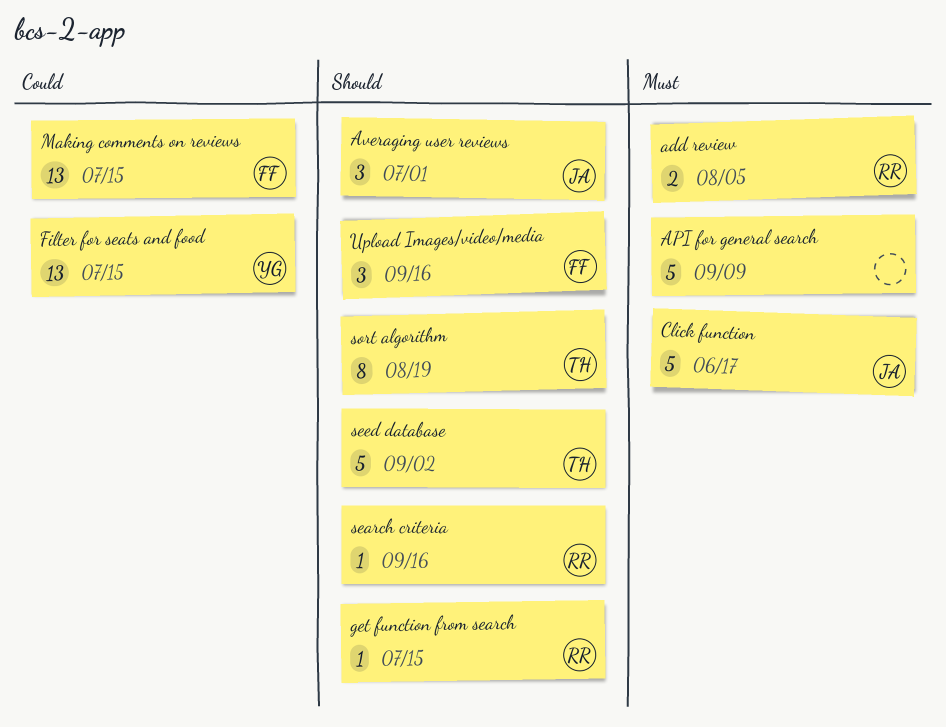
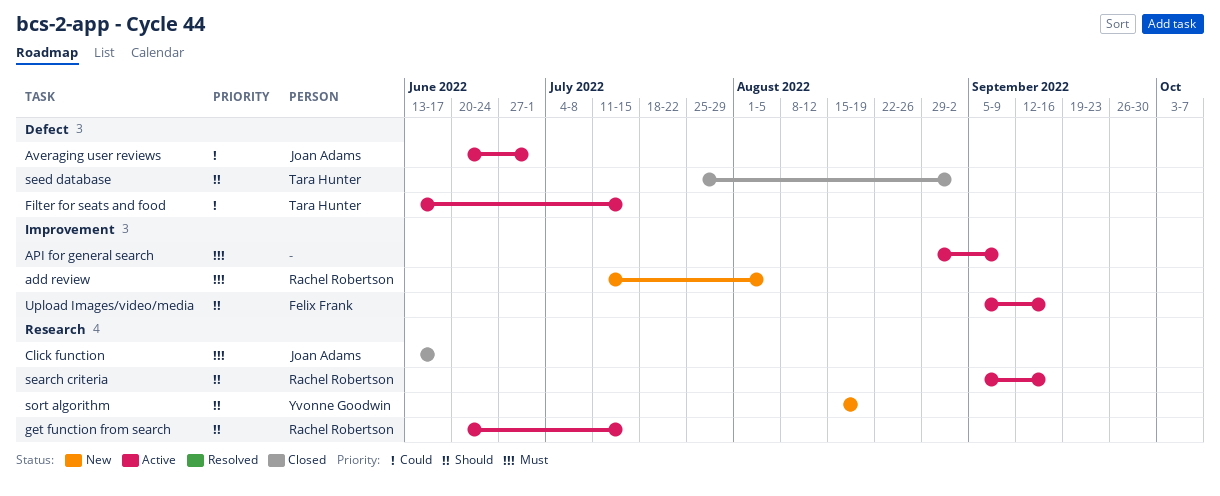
Averaging user reviews, priority: Should -> Could
Filter for seats and food, owner: Yvonne Goodwin -> Tara Hunter
Making comments on reviews: present -> none
sort algorithm, owner: Tara Hunter -> Yvonne Goodwin

